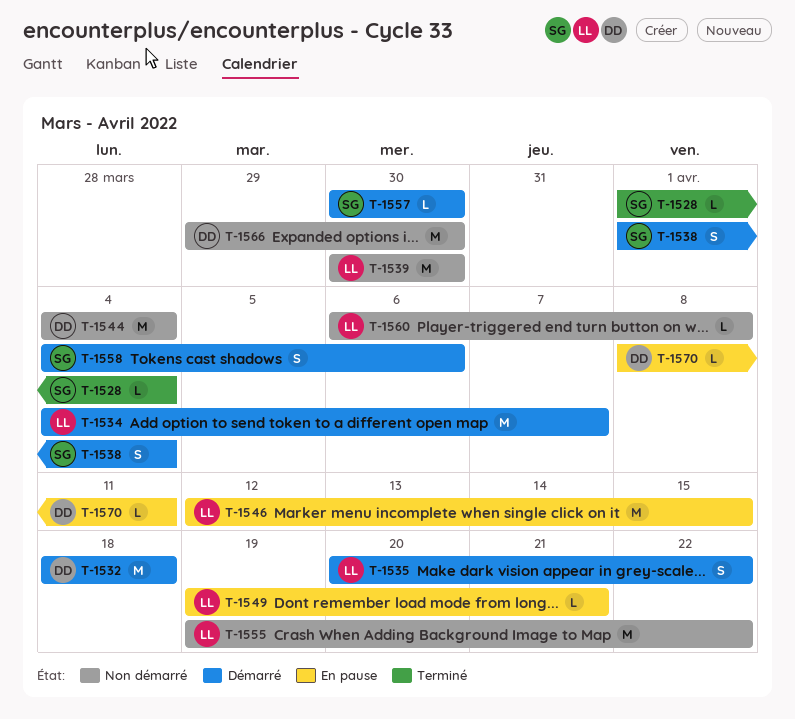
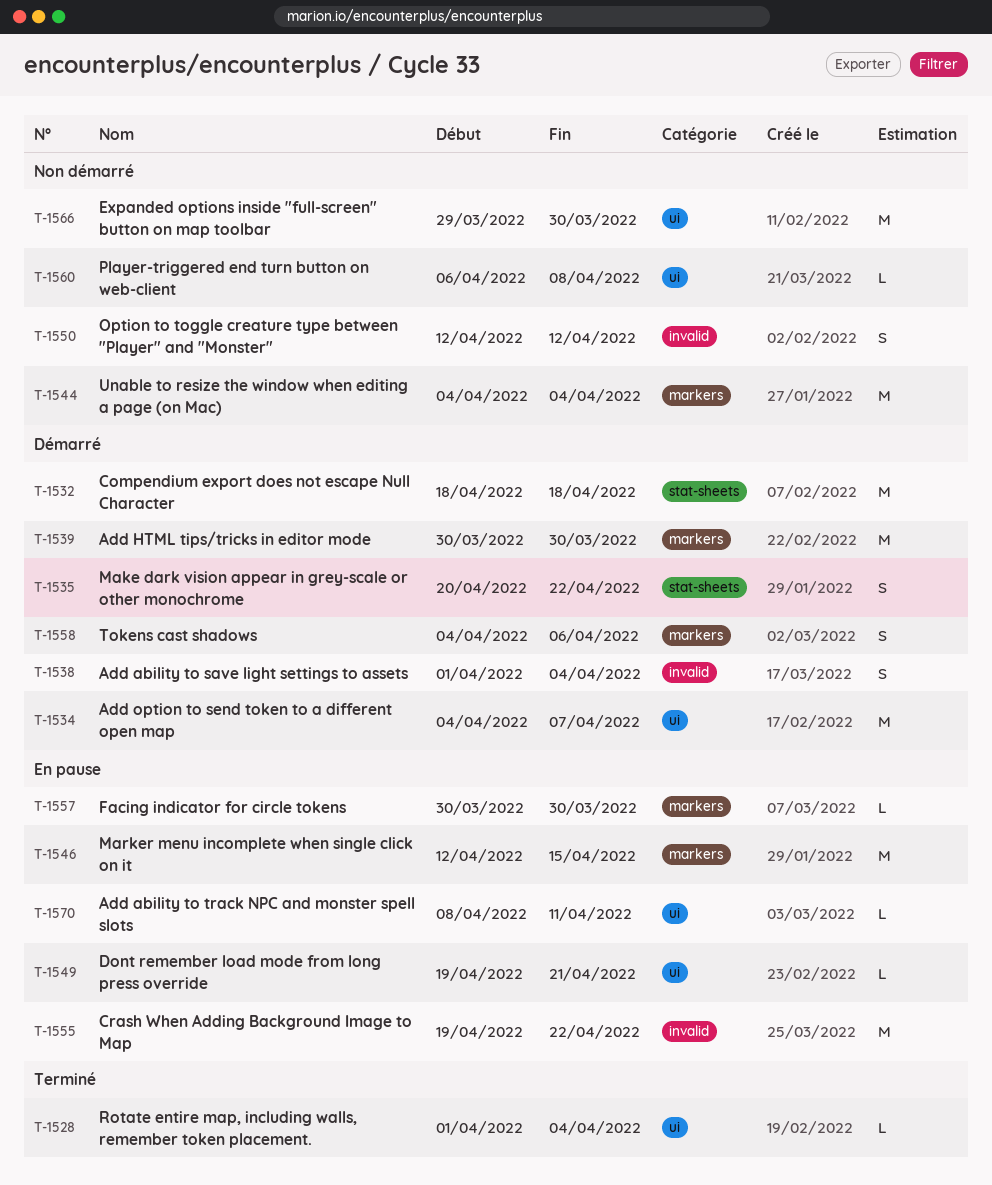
T-1539, status: Non démarré -> Démarré
T-1550: none -> present
T-1555, status: Non démarré -> En pause
T-1557, status: Démarré -> En pause

